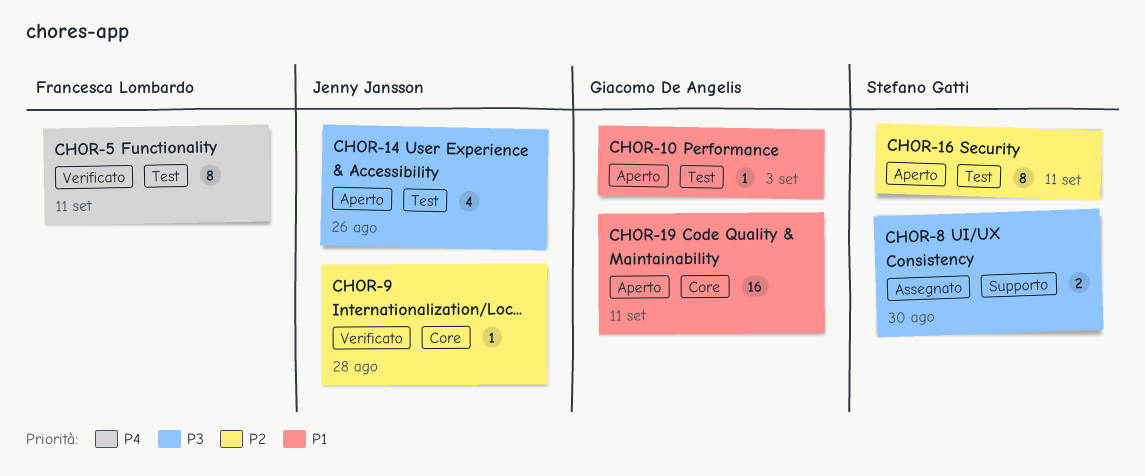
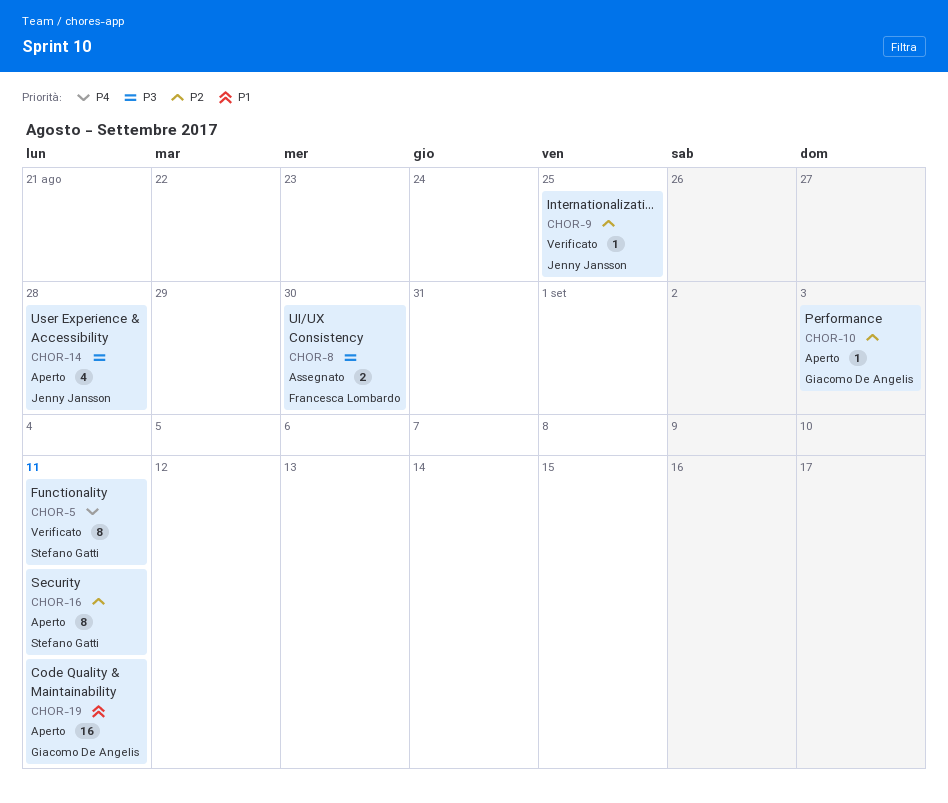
CHOR-5, owner: Francesca Lombardo -> Stefano Gatti
CHOR-8, owner: Stefano Gatti -> Francesca Lombardo
CHOR-9, due: Aug 28 -> Aug 25
CHOR-10, priority: P1 -> P2
CHOR-14, due: Aug 26 -> Aug 28

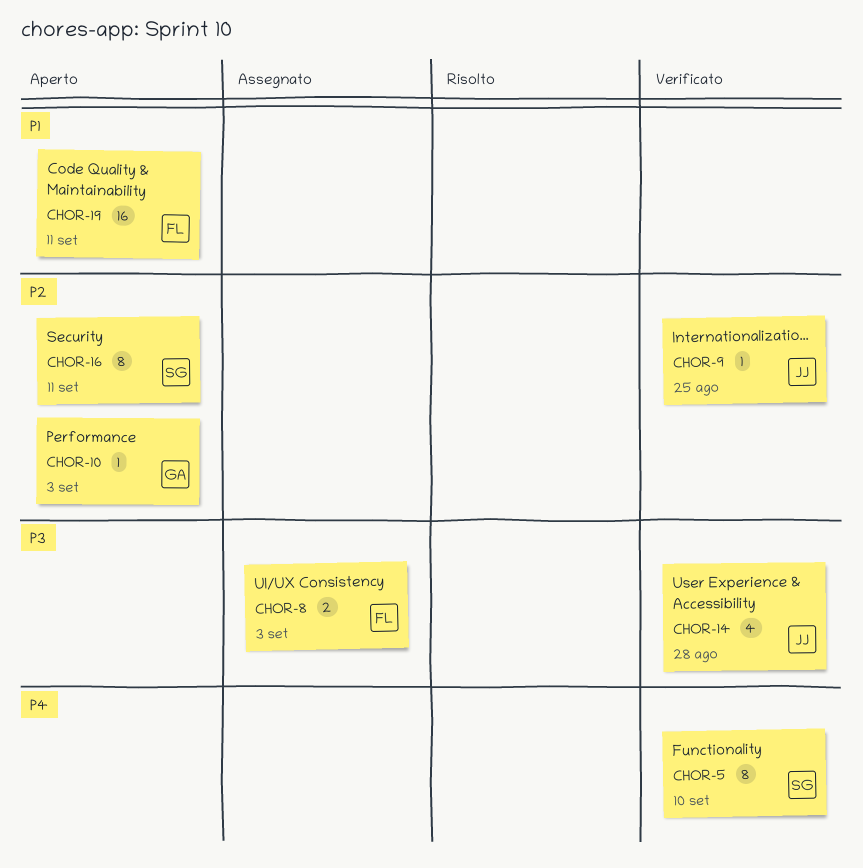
CHOR-5, due: Sep 11 -> Sep 10
CHOR-8, due: Aug 30 -> Sep 3
CHOR-14, status: Aperto -> Verificato
CHOR-19, owner: Giacomo De Angelis -> Francesca Lombardo

